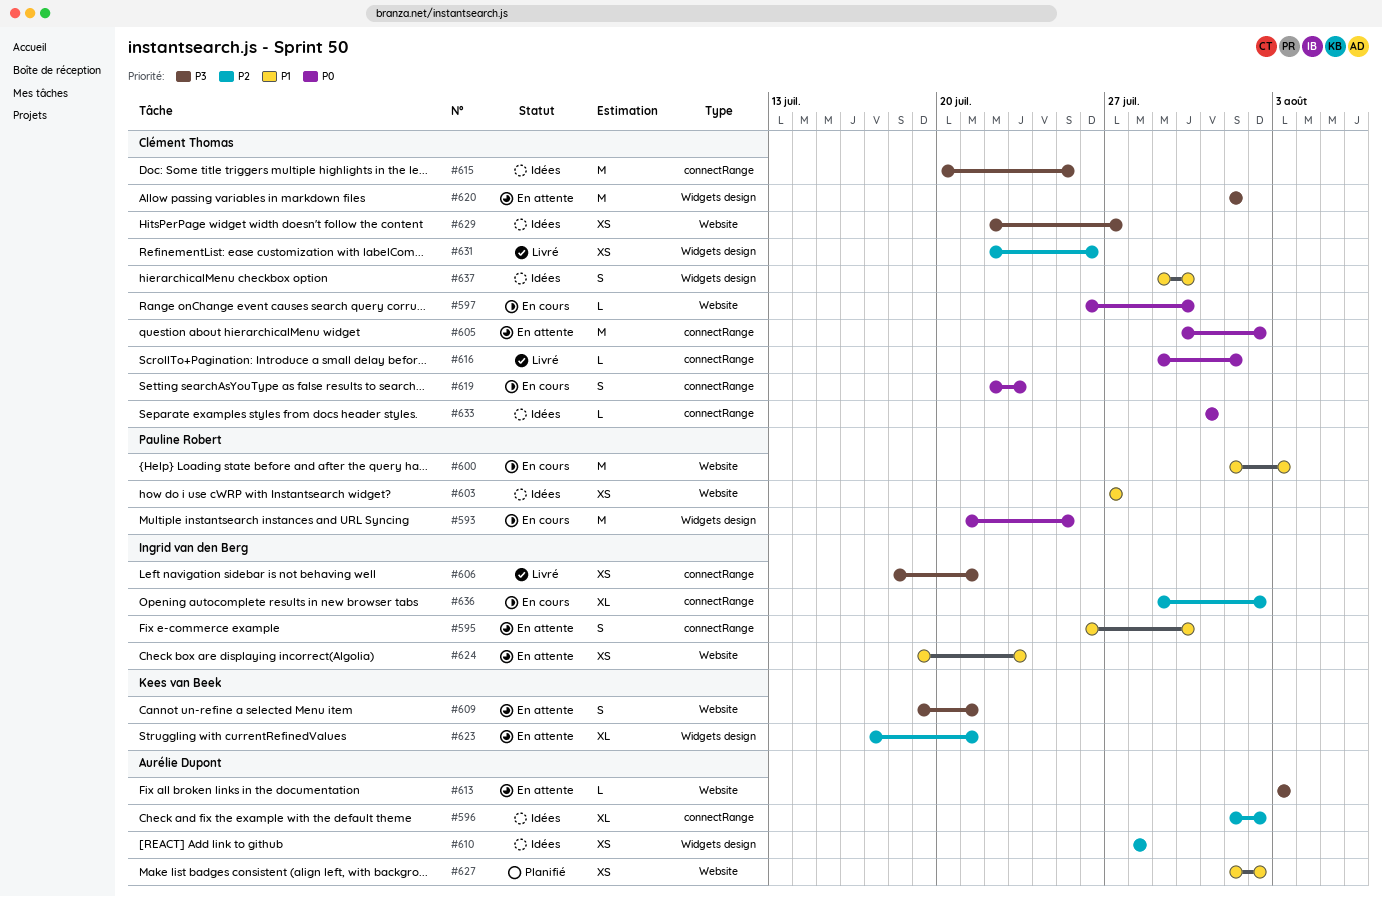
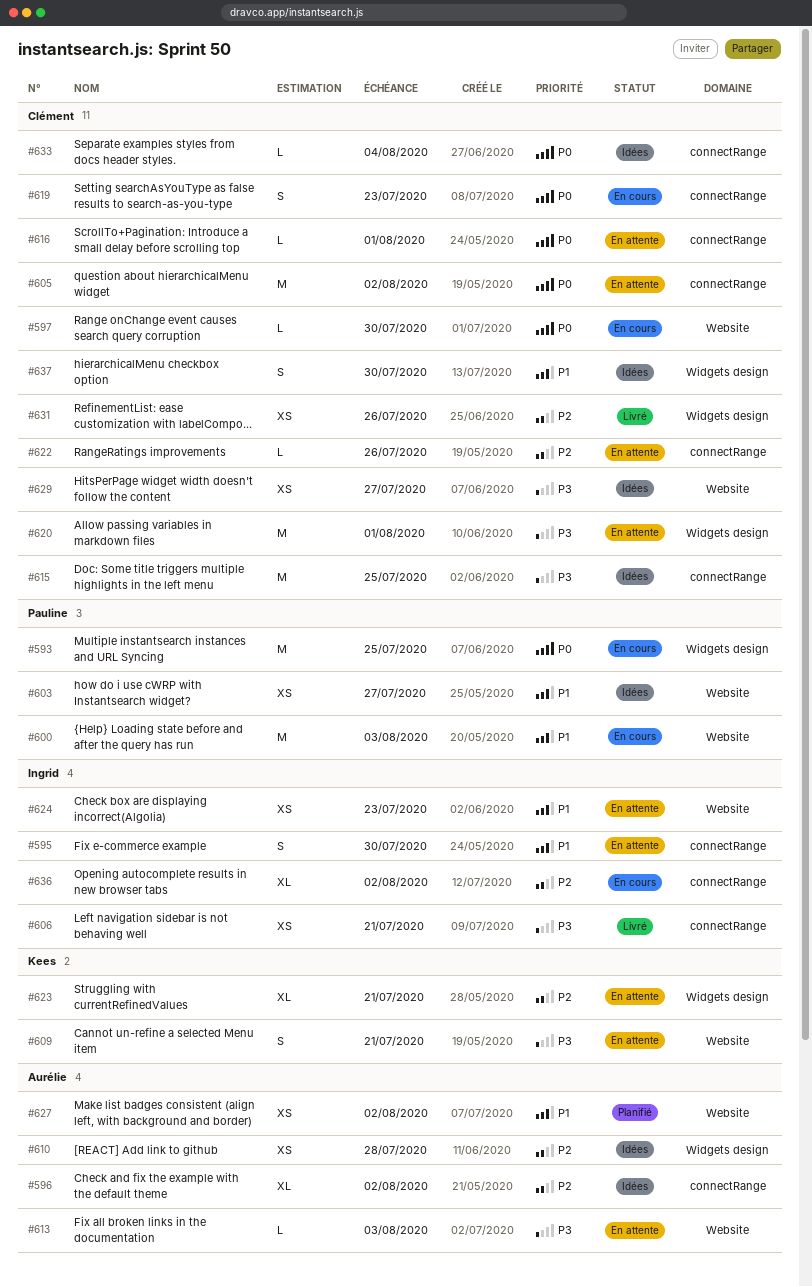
#616, status: Livré -> En attente
#622: none -> present
#633, due: Jul 31 -> Aug 4

